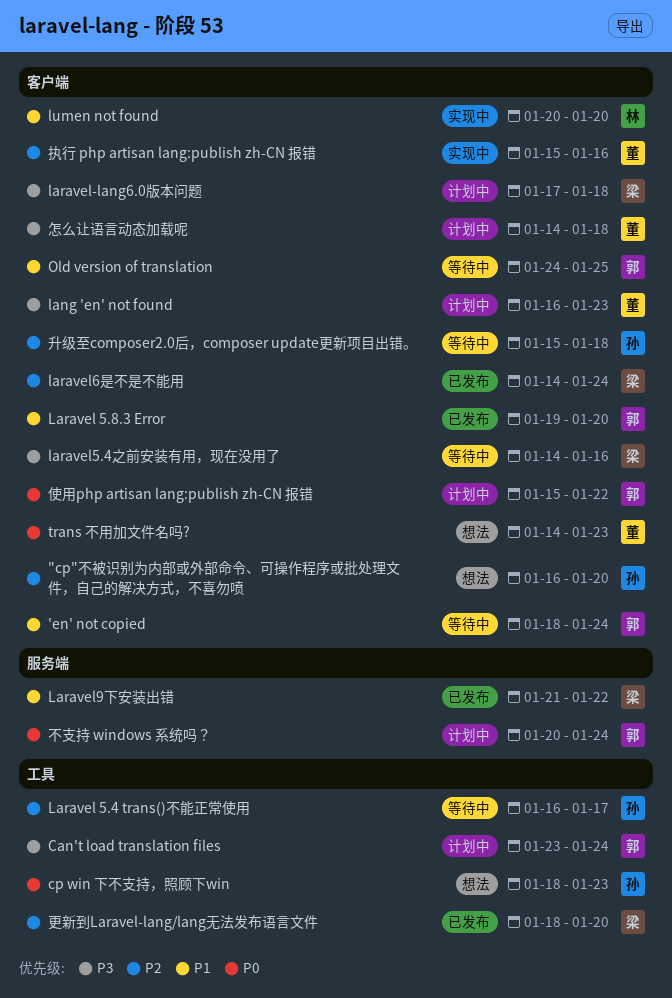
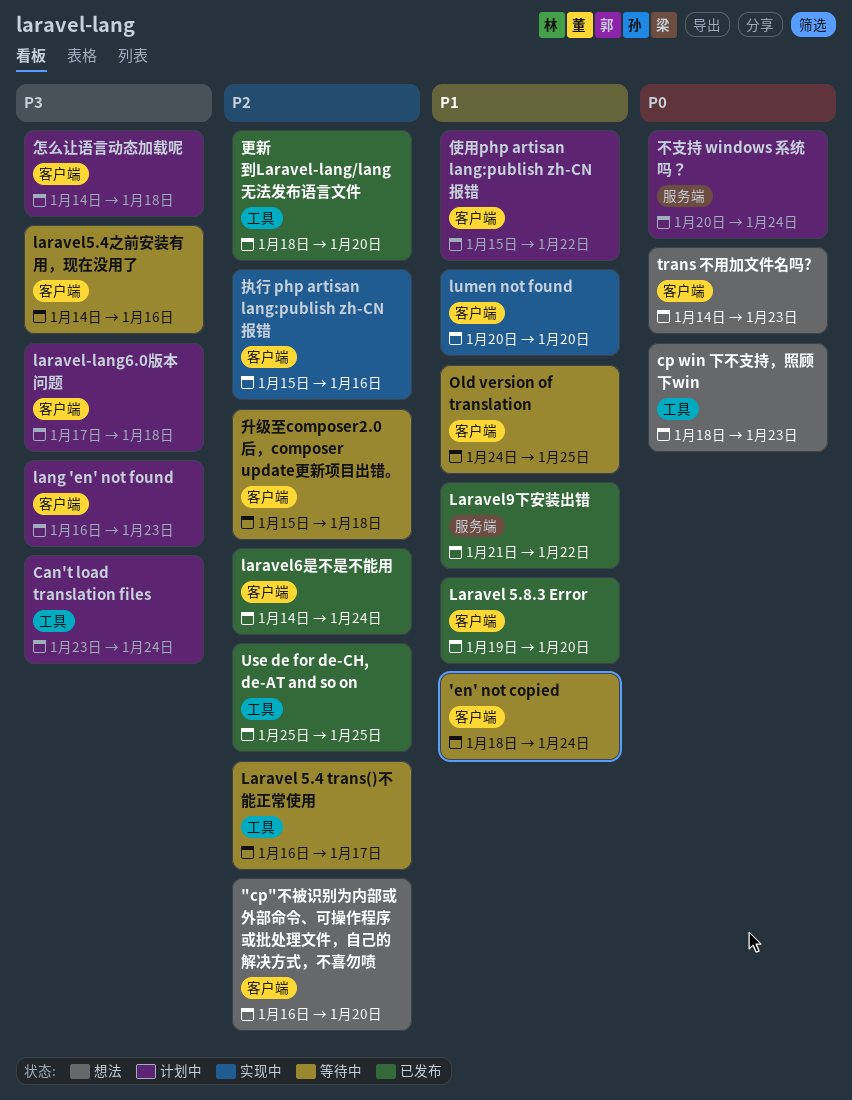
Use de for de-CH, de-AT and so on: none -> present
使用php artisan lang:publish zh-CN 报错, priority: P0 -> P1

